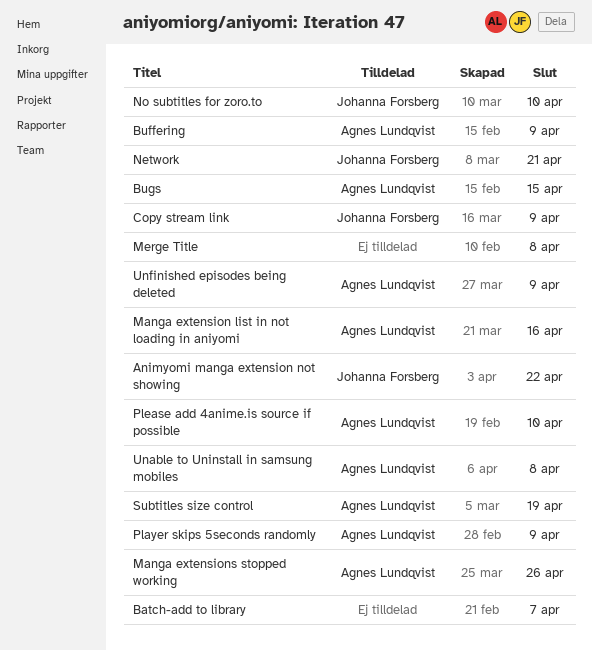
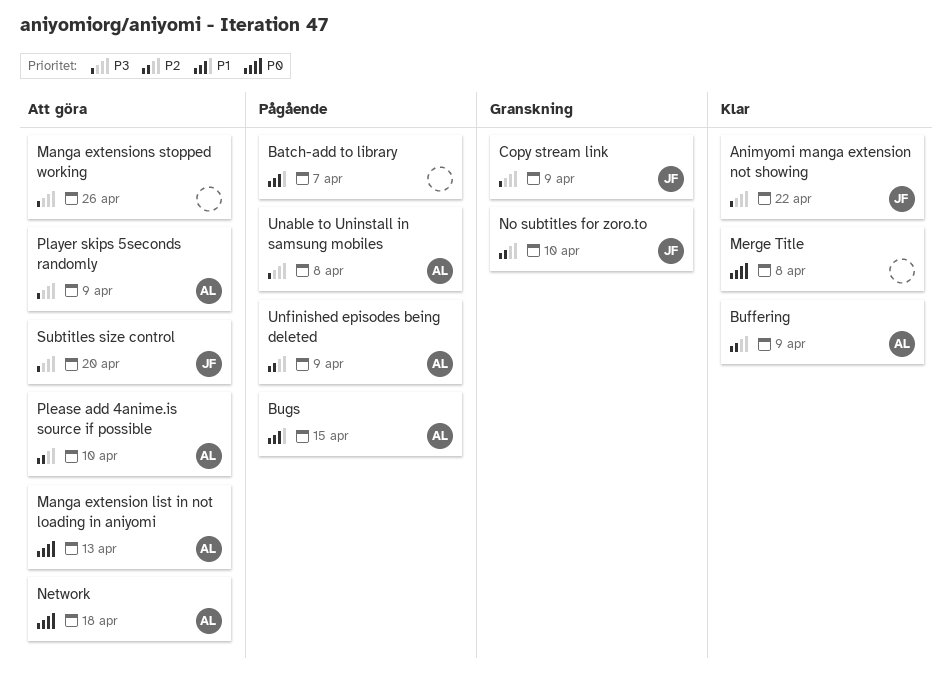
Manga extension list in not loading in aniyomi, due: Apr 16 -> Apr 13
Manga extensions stopped working, owner: Agnes Lundqvist -> none
Network, owner: Johanna Forsberg -> Agnes Lundqvist
Network, due: Apr 21 -> Apr 18
Subtitles size control, owner: Agnes Lundqvist -> Johanna Forsberg
Subtitles size control, due: Apr 19 -> Apr 20

